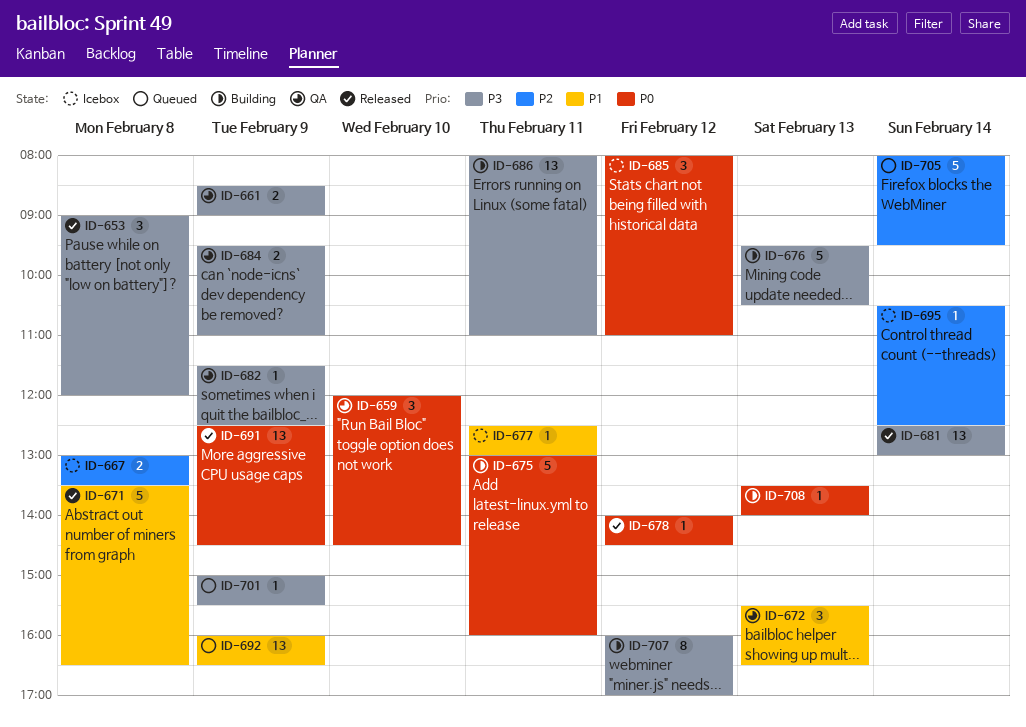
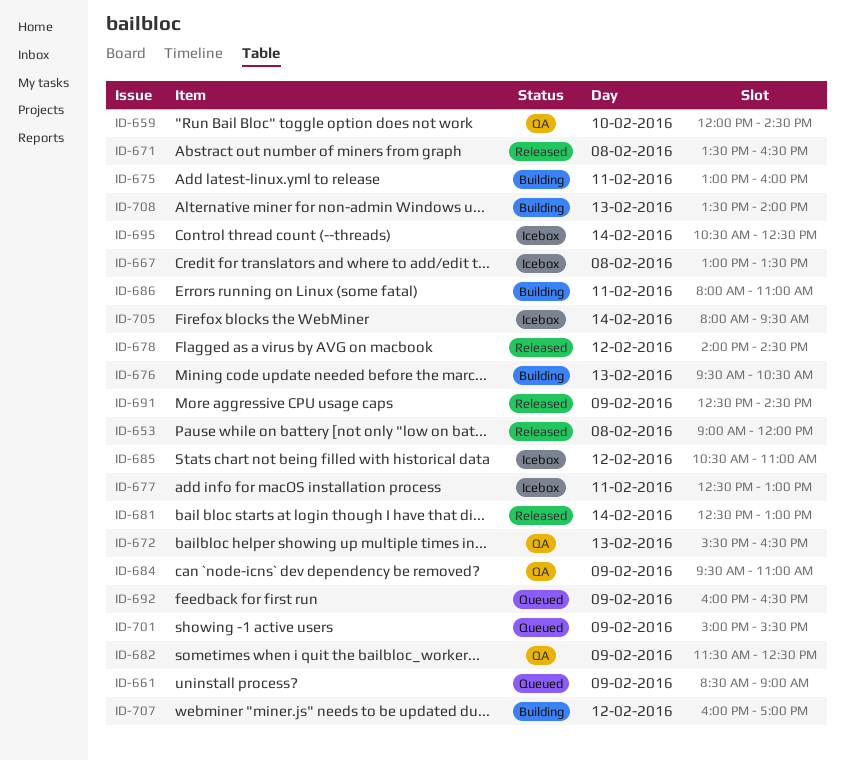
ID-661, status: QA -> Queued
ID-685, begins: 08:00 -> 10:30
ID-705, status: Queued -> Icebox

